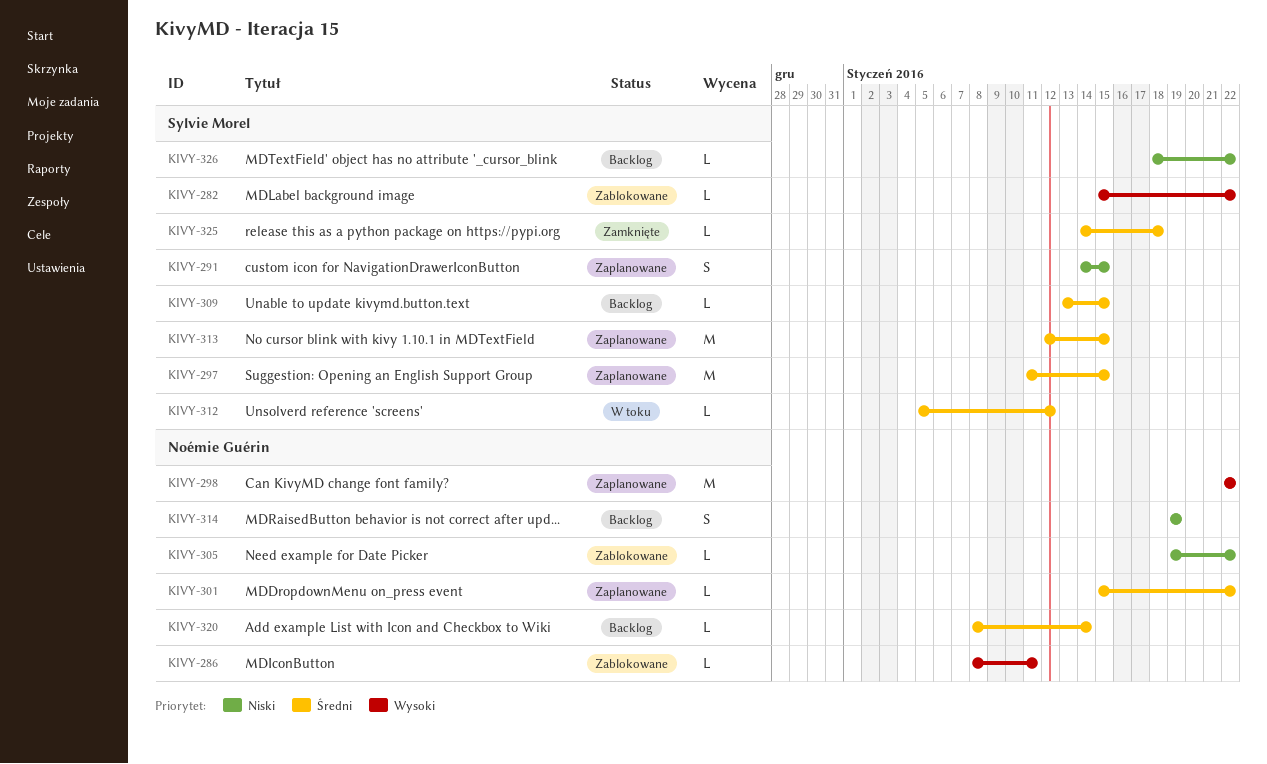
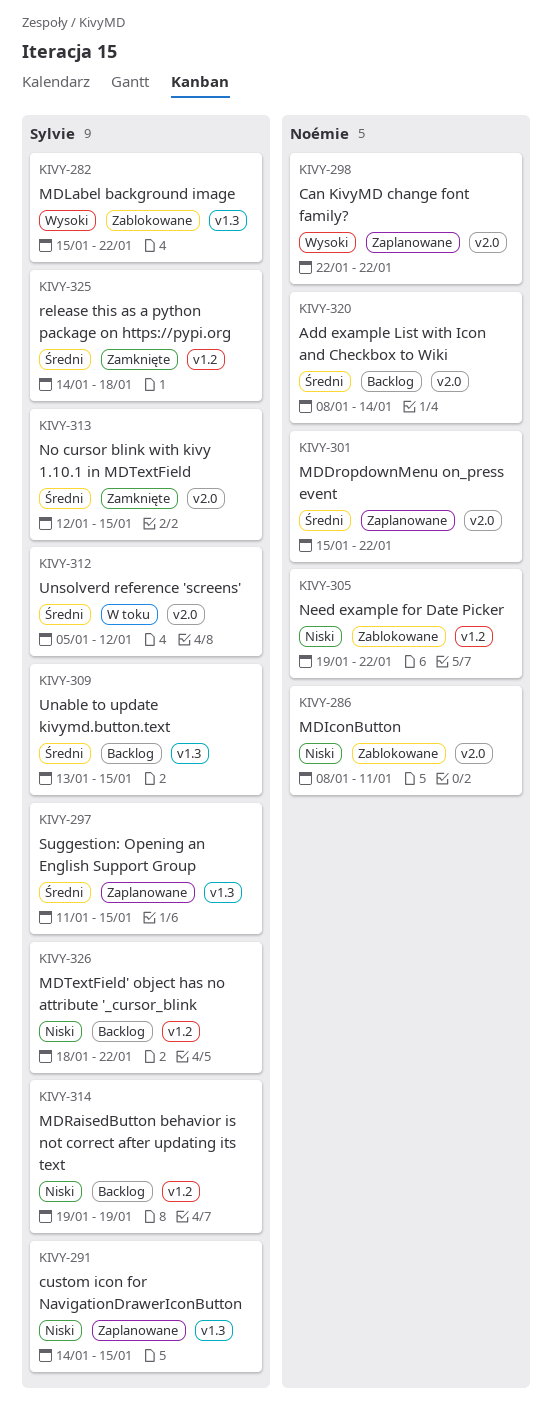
KIVY-286, priority: Wysoki -> Niski
KIVY-313, status: Zaplanowane -> Zamknięte
KIVY-314, owner: Noémie Guérin -> Sylvie Morel

